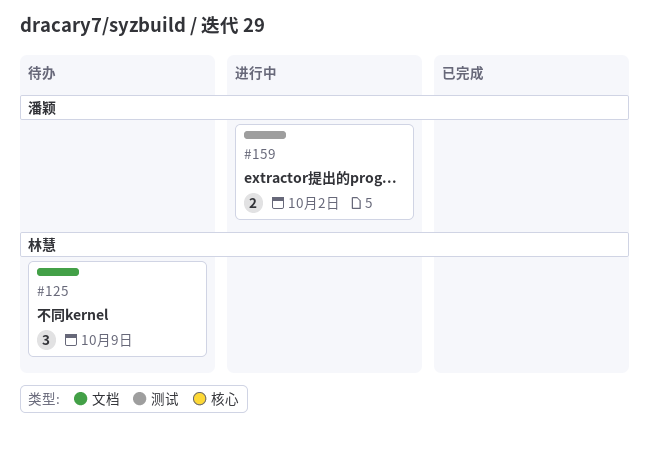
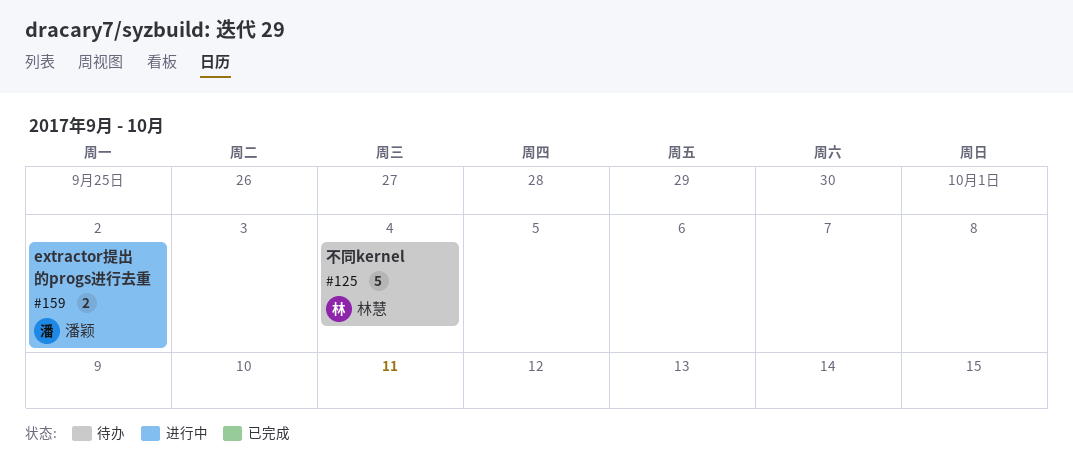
#125, estimate: 3 -> 5
#125, due: Oct 9 -> Oct 4

